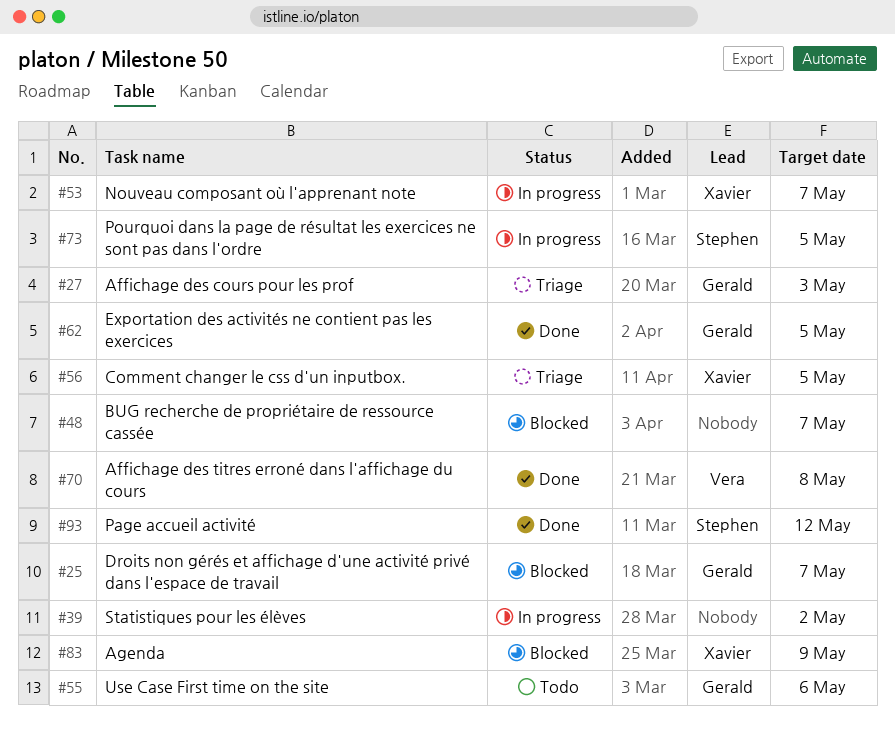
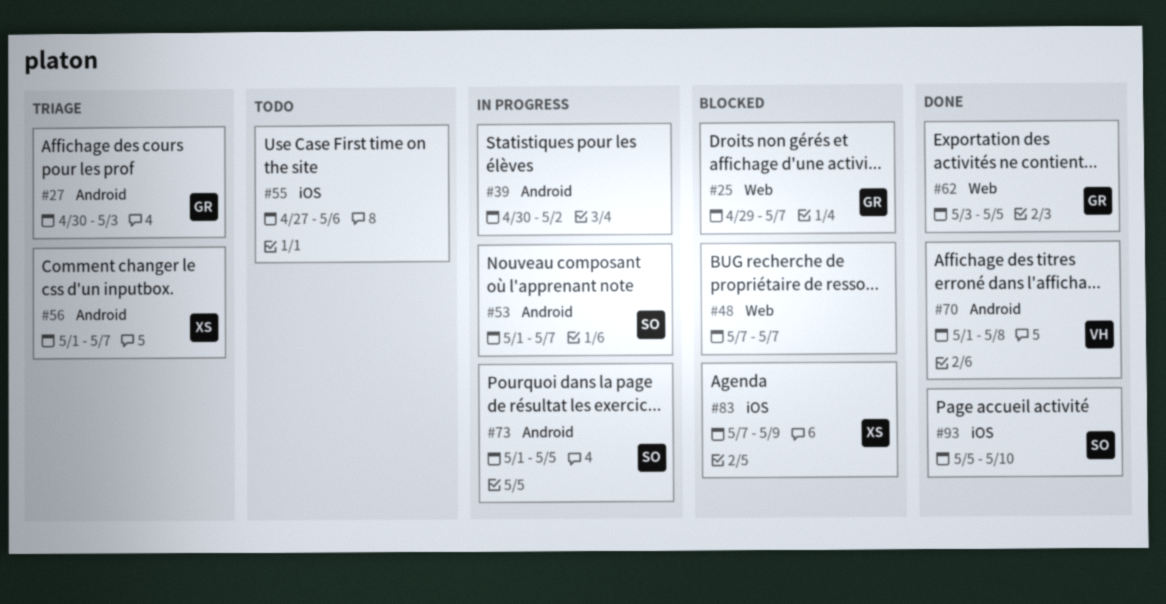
#53, owner: Xavier -> Stephen
#55, owner: Gerald -> none
#56, due: May 5 -> May 7
#93, due: May 12 -> May 10

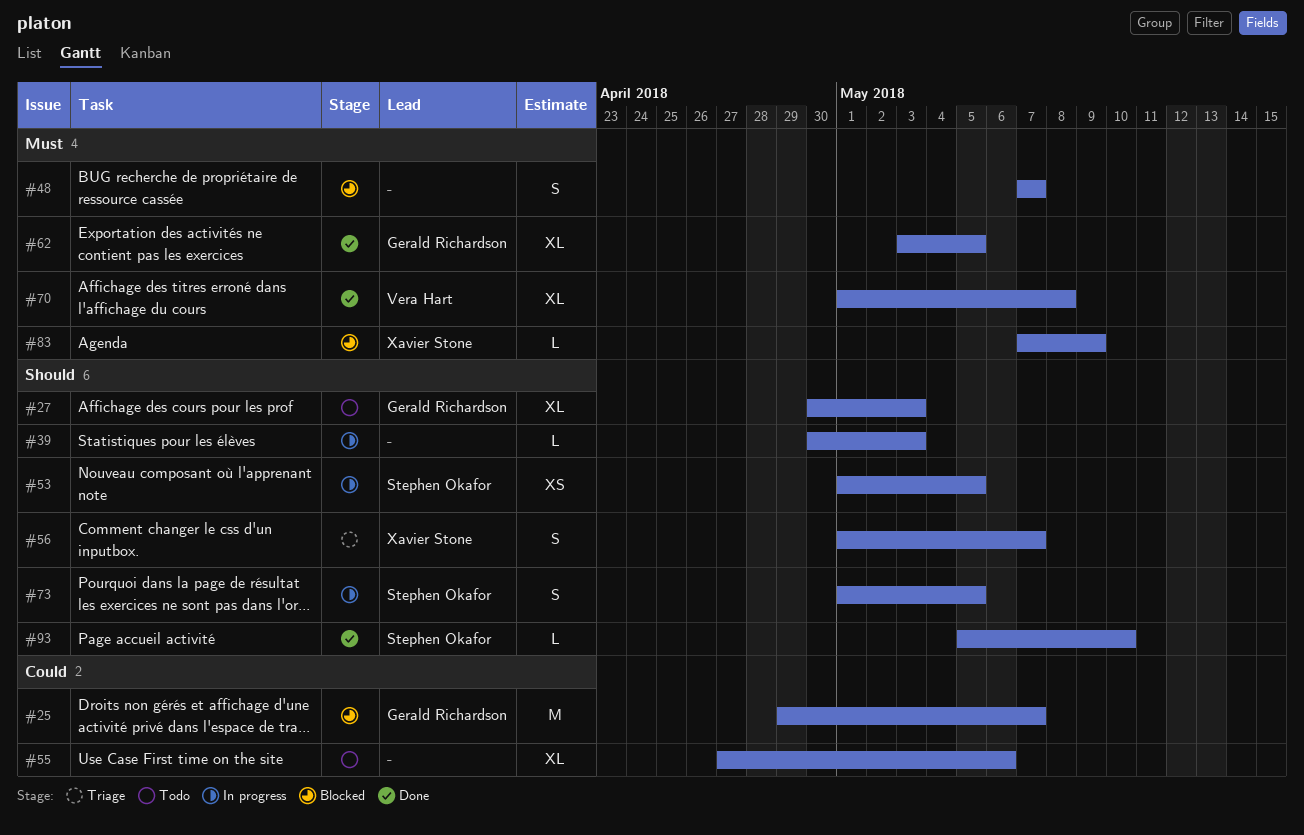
#27, status: Triage -> Todo
#39, due: May 2 -> May 3
#53, due: May 7 -> May 5

